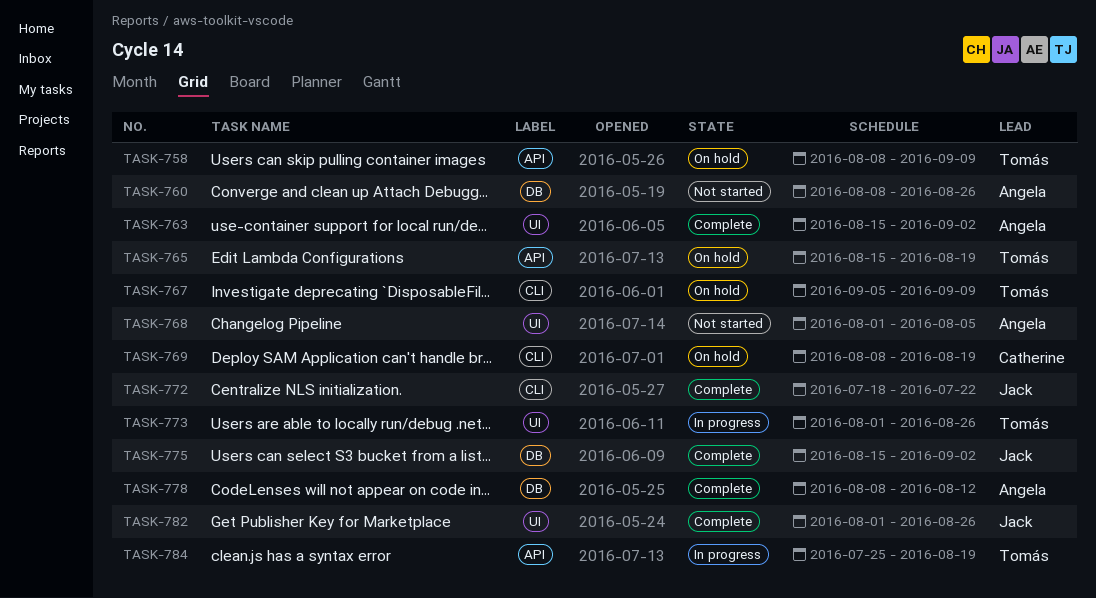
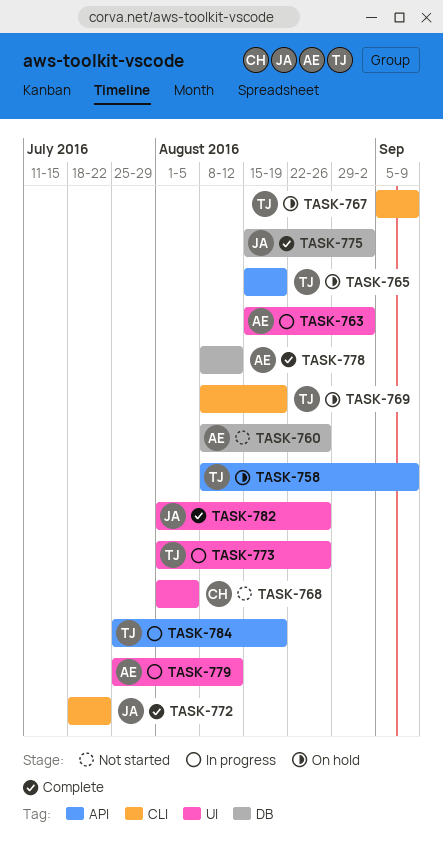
TASK-763, status: Complete -> In progress
TASK-768, owner: Angela -> Catherine
TASK-769, owner: Catherine -> Tomás
TASK-779: none -> present

